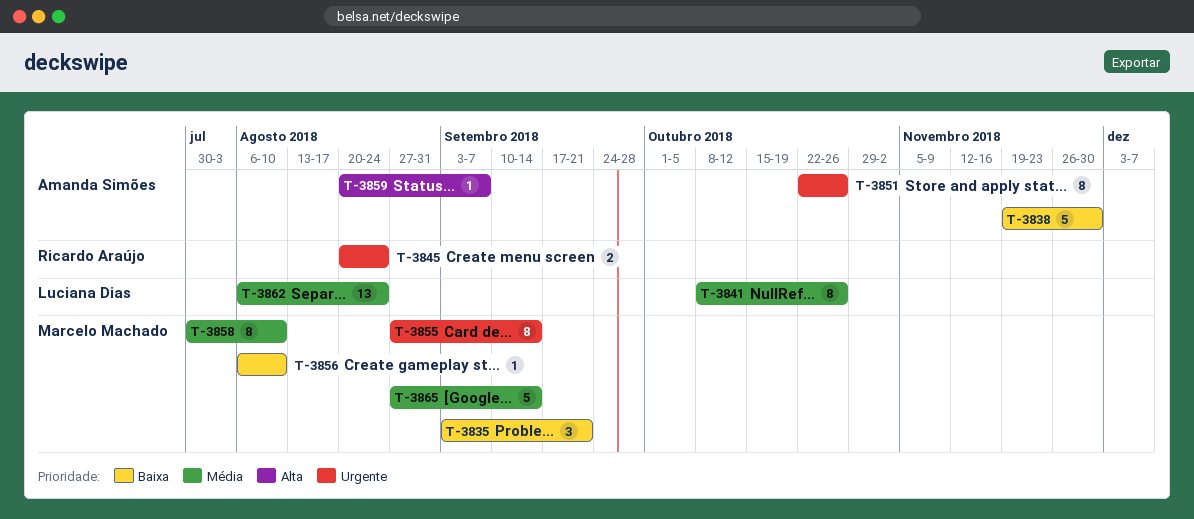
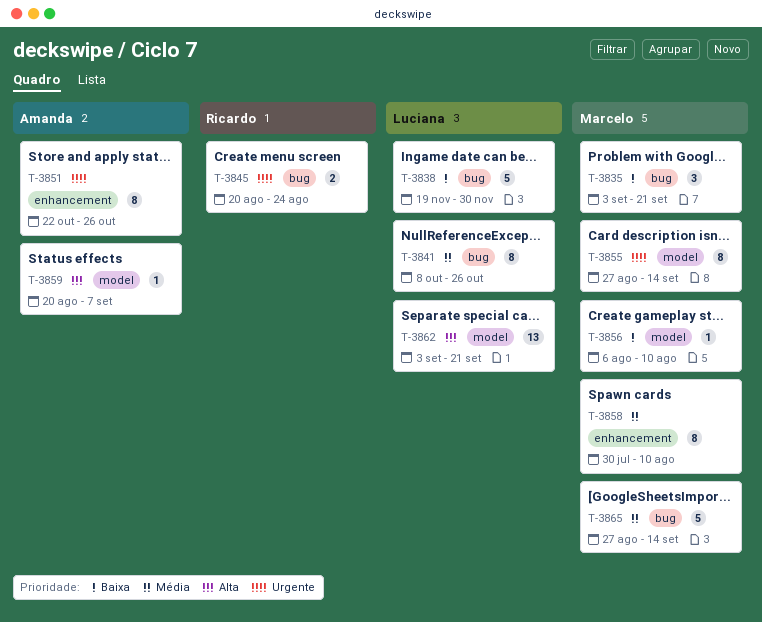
T-3838, owner: Amanda Simões -> Luciana Dias
T-3862, priority: Média -> Alta
T-3862, start: Aug 6 -> Sep 3
T-3862, due: Aug 24 -> Sep 21

